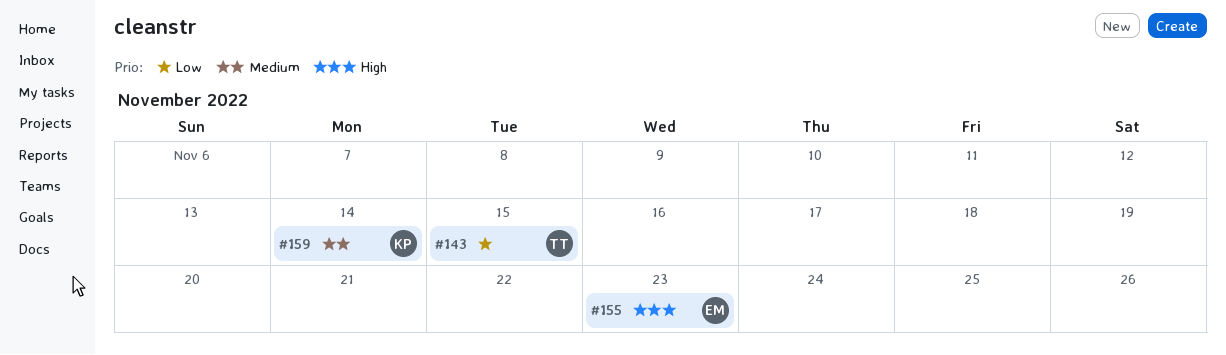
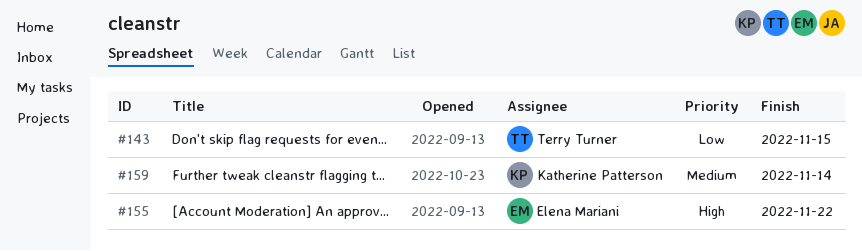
#155, due: Nov 23 -> Nov 22

